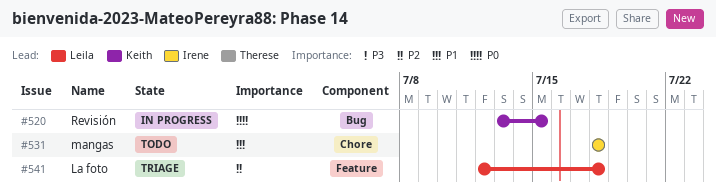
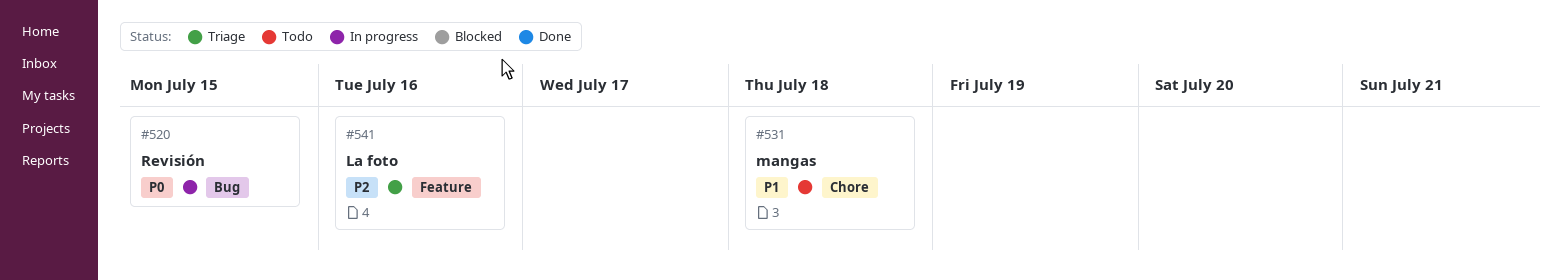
#541, due: Jul 18 -> Jul 16

